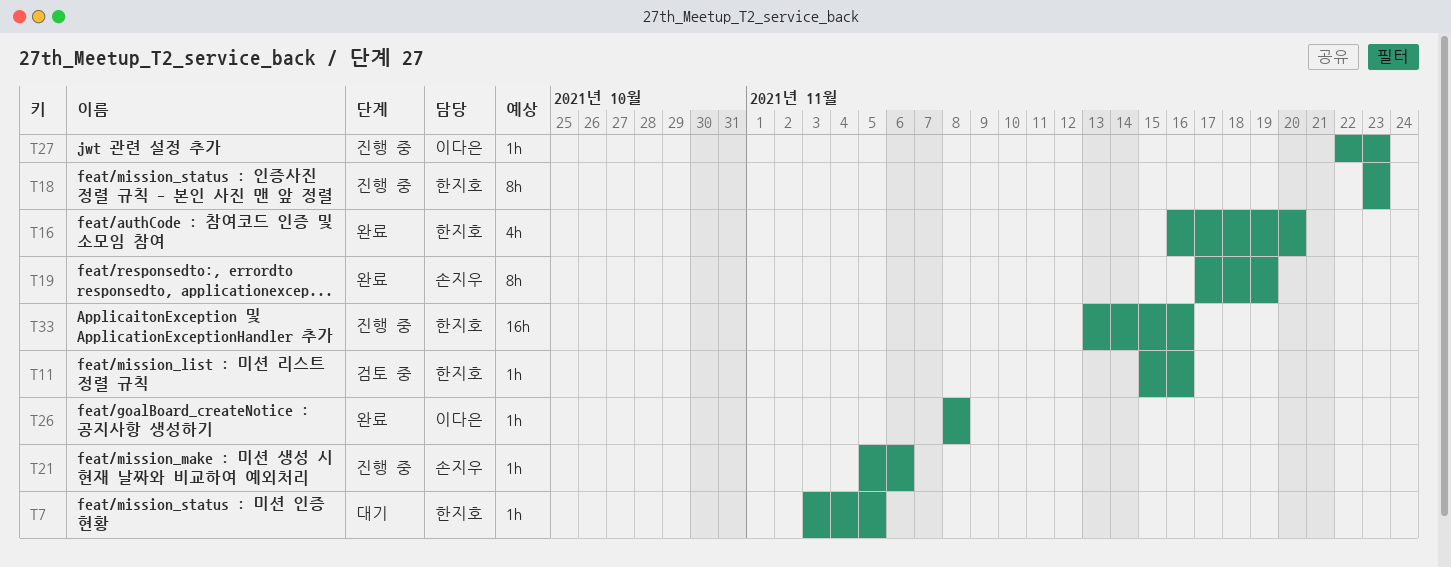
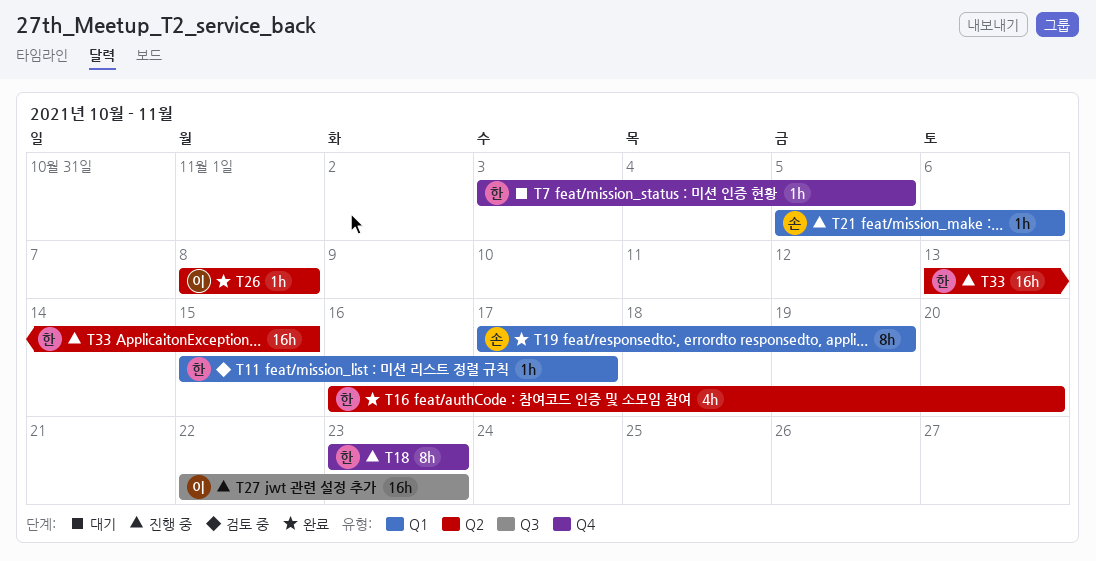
T11, due: Nov 16 -> Nov 17
T27, estimate: 1h -> 16h
T33, due: Nov 16 -> Nov 15

